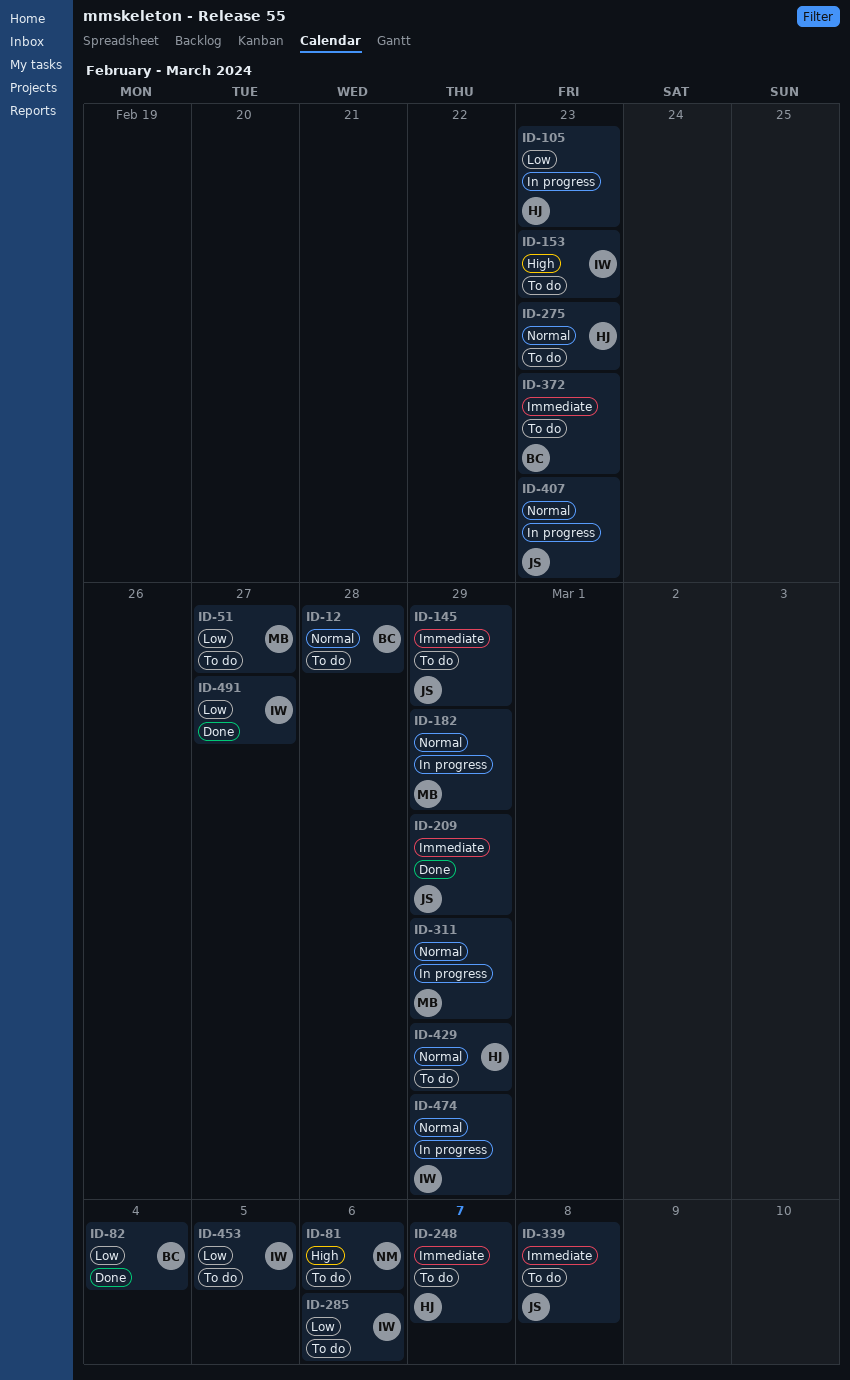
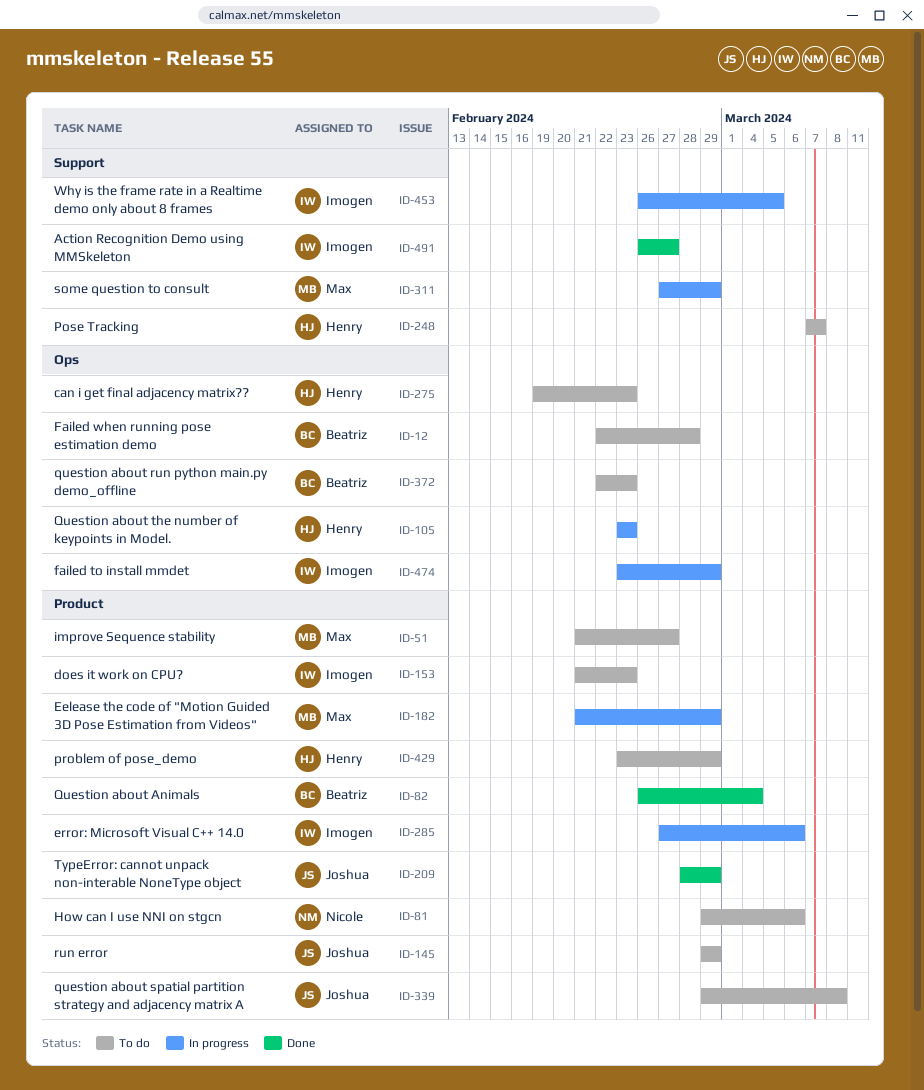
ID-285, status: To do -> In progress
ID-407: present -> none
ID-453, status: To do -> In progress

